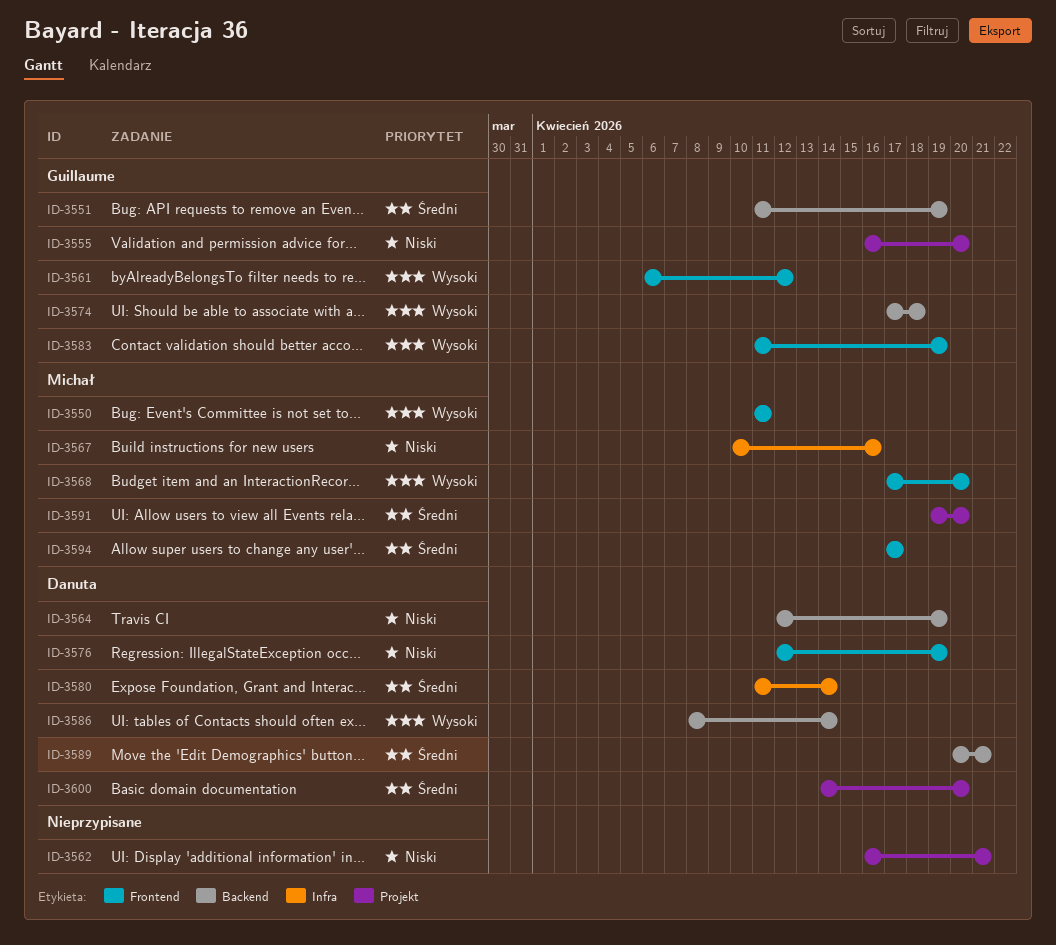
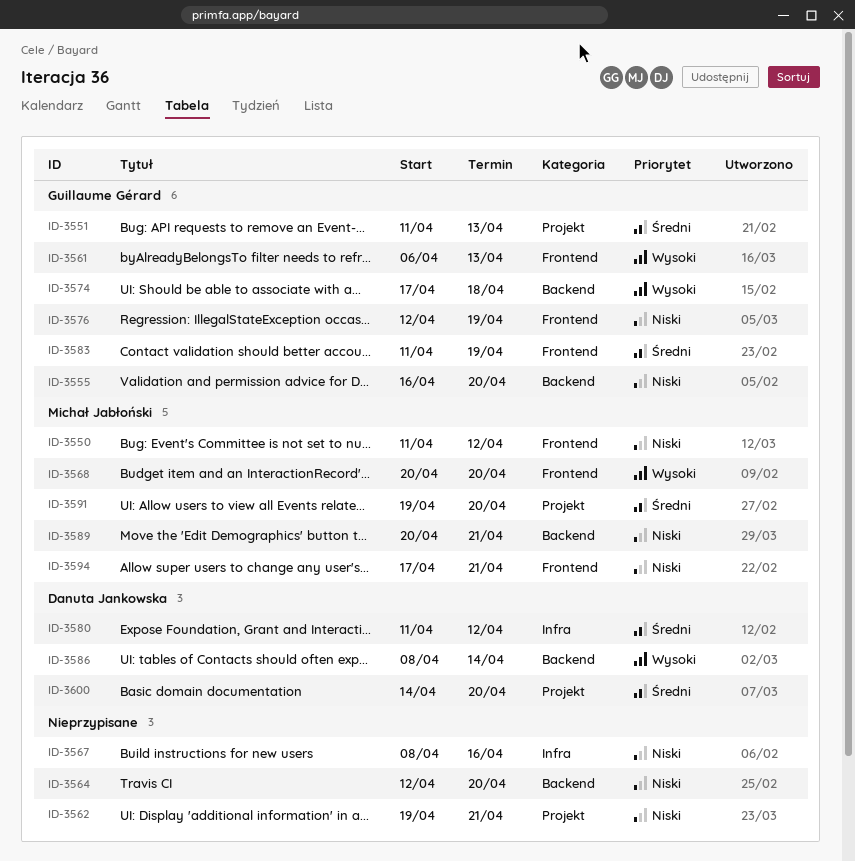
ID-3550, priority: Wysoki -> Niski
ID-3550, due: Apr 11 -> Apr 12
ID-3551, label: Backend -> Projekt
ID-3551, due: Apr 19 -> Apr 13
ID-3555, label: Projekt -> Backend
ID-3561, due: Apr 12 -> Apr 13
ID-3562, start: Apr 16 -> Apr 19
ID-3564, owner: Danuta Jankowska -> none
ID-3564, due: Apr 19 -> Apr 20
ID-3567, owner: Michał Jabłoński -> none
ID-3567, start: Apr 10 -> Apr 8
ID-3568, start: Apr 17 -> Apr 20
ID-3576, owner: Danuta Jankowska -> Guillaume Gérard
ID-3580, due: Apr 14 -> Apr 12
ID-3583, priority: Wysoki -> Średni
ID-3589, owner: Danuta Jankowska -> Michał Jabłoński
ID-3589, priority: Średni -> Niski
ID-3594, priority: Średni -> Niski
ID-3594, due: Apr 17 -> Apr 21

